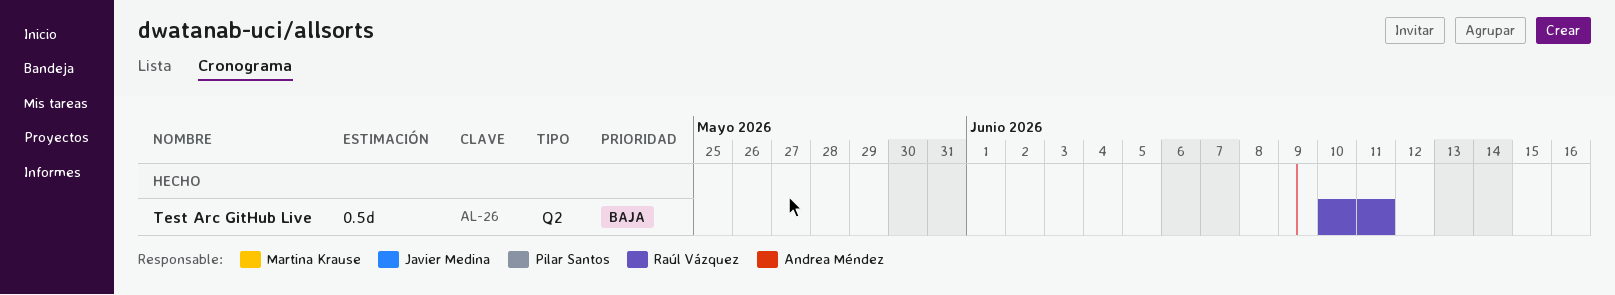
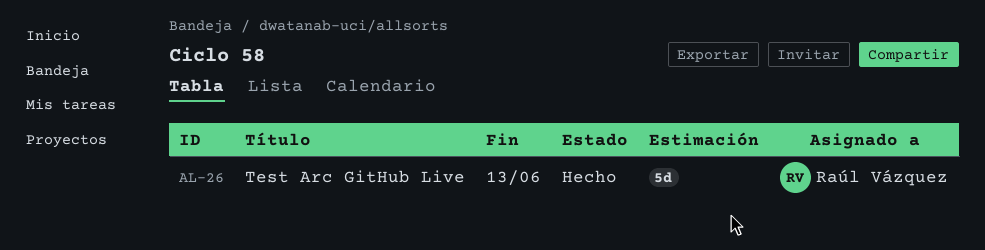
AL-26, estimate: 0.5d -> 5d
AL-26, due: Jun 11 -> Jun 13

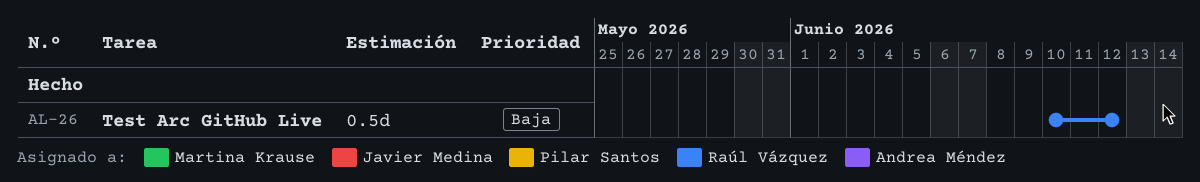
AL-26, estimate: 5d -> 0.5d
AL-26, due: Jun 13 -> Jun 12

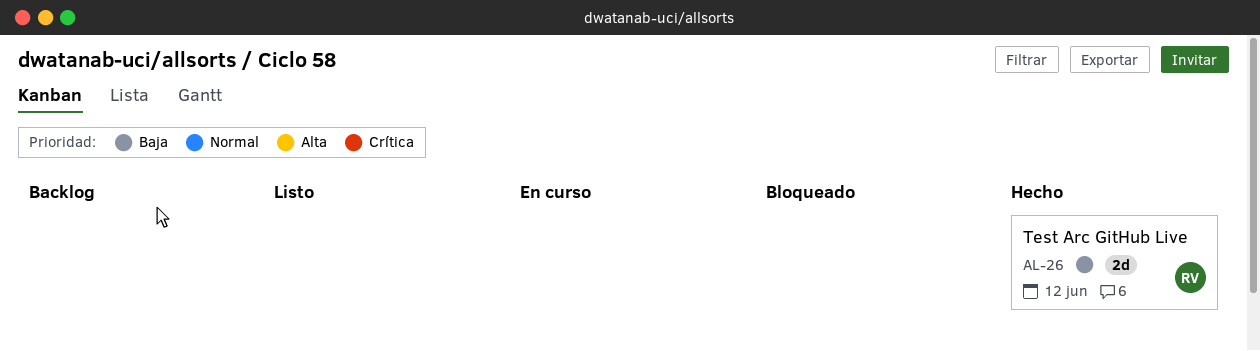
AL-26, estimate: 0.5d -> 2d

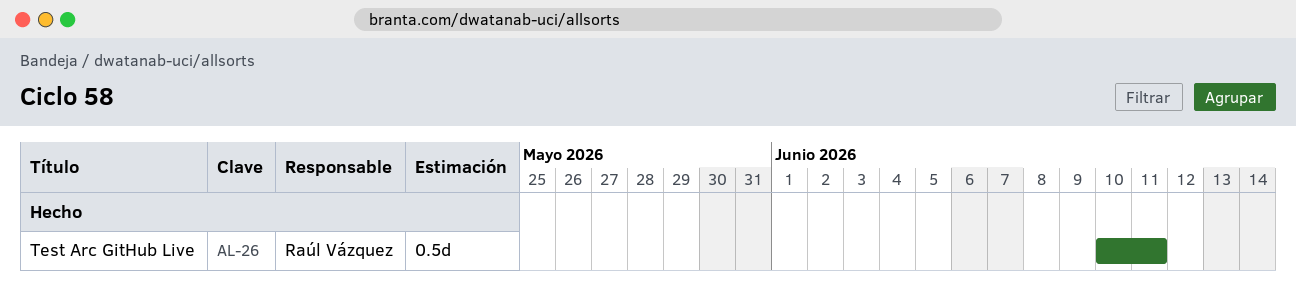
AL-26, estimate: 2d -> 0.5d
AL-26, due: Jun 12 -> Jun 11

